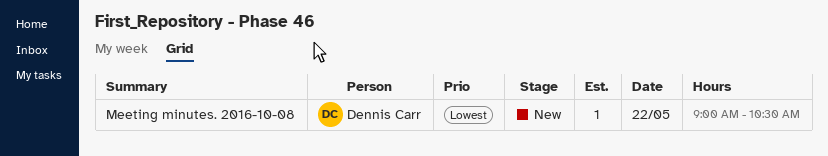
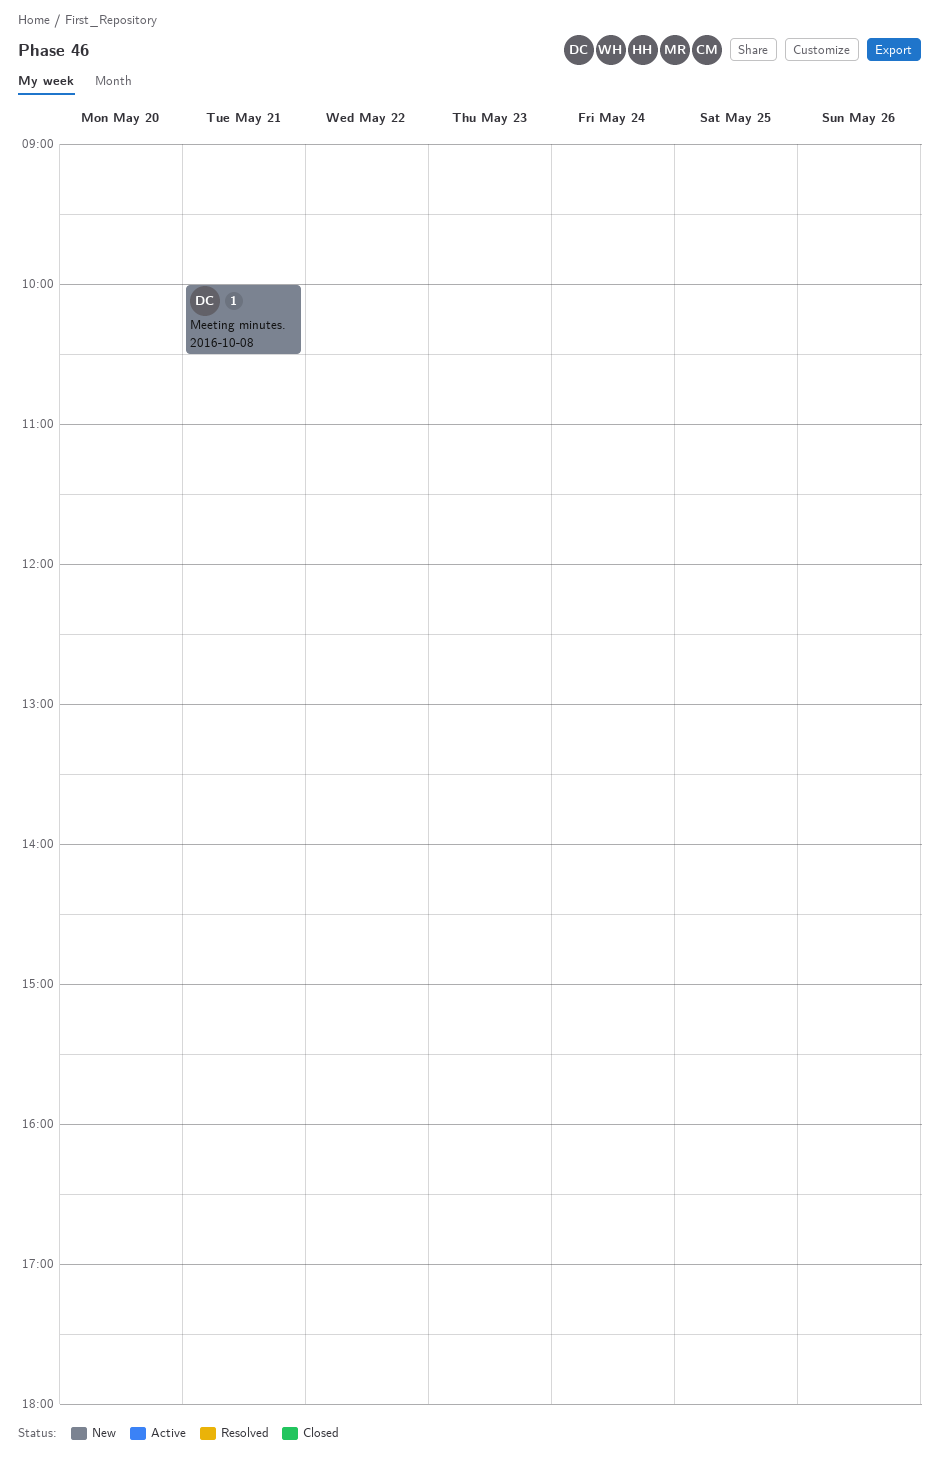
Meeting minutes. 2016-10-08, day: May 22 -> May 21
Meeting minutes. 2016-10-08, begins: 09:00 -> 10:00

